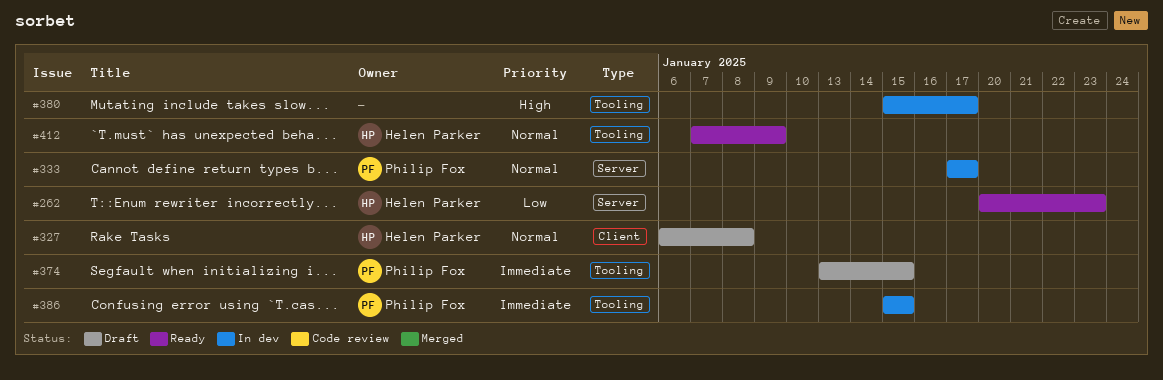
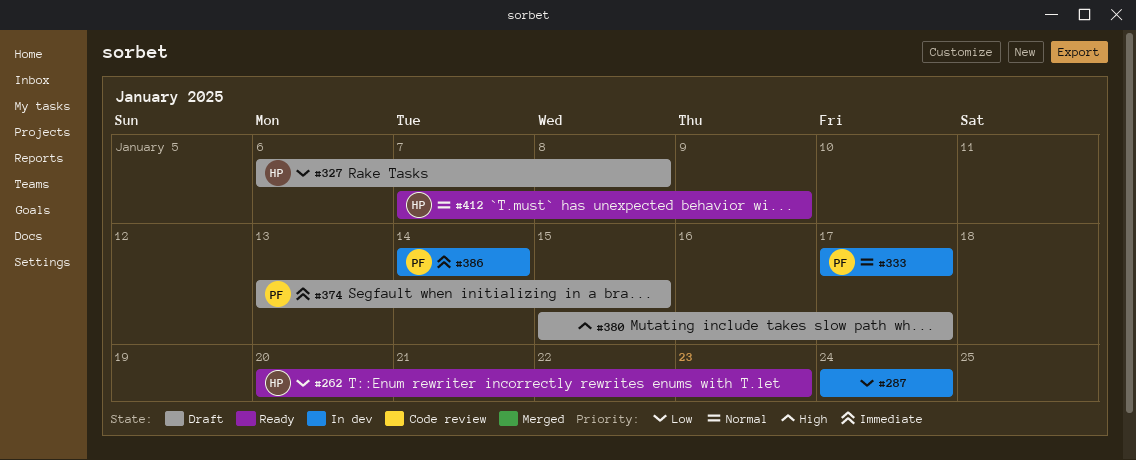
#287: none -> present
#327, priority: Normal -> Low
#380, status: In dev -> Draft
#386, start: Jan 15 -> Jan 14
#386, due: Jan 15 -> Jan 14

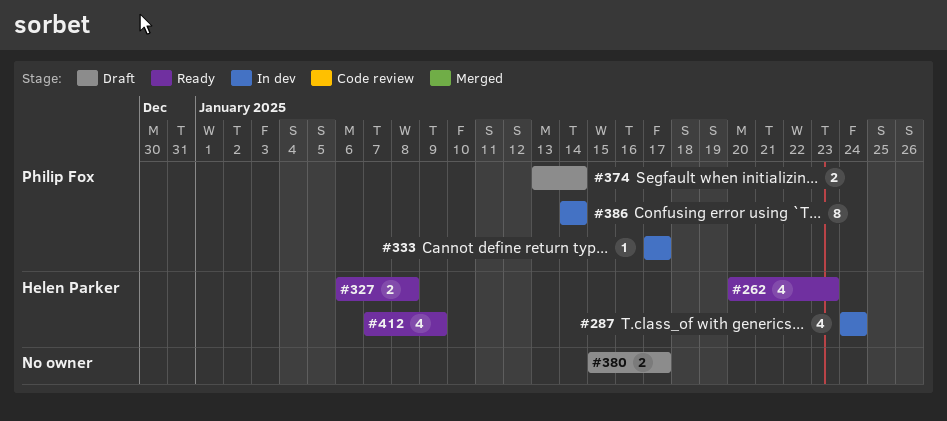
#287, owner: none -> Helen Parker
#327, status: Draft -> Ready
#374, due: Jan 15 -> Jan 14

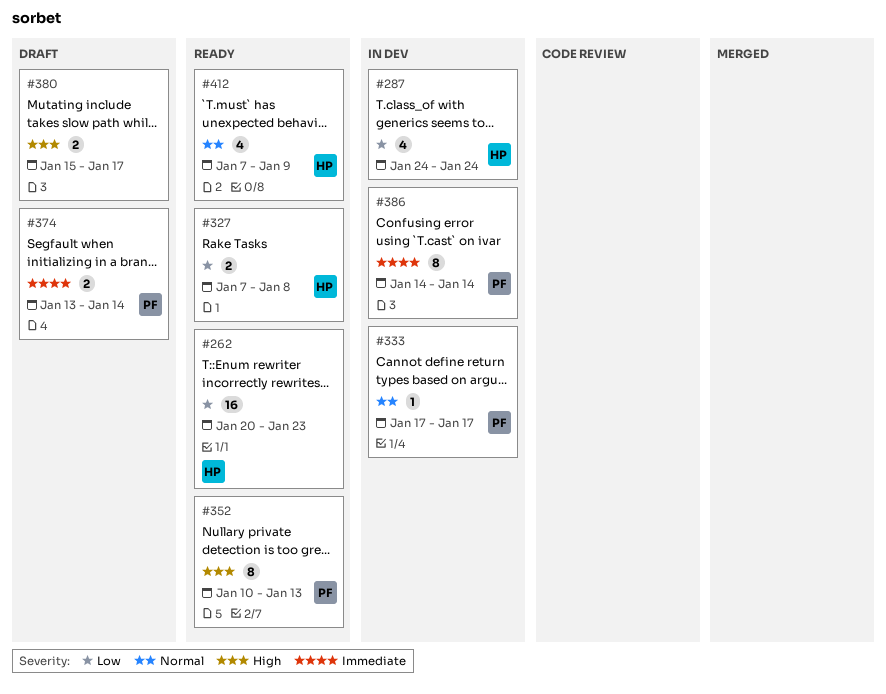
#262, estimate: 4 -> 16
#327, start: Jan 6 -> Jan 7
#352: none -> present

